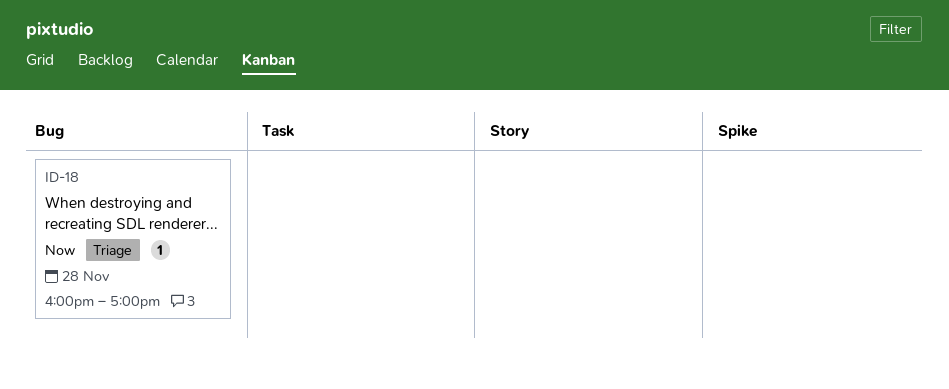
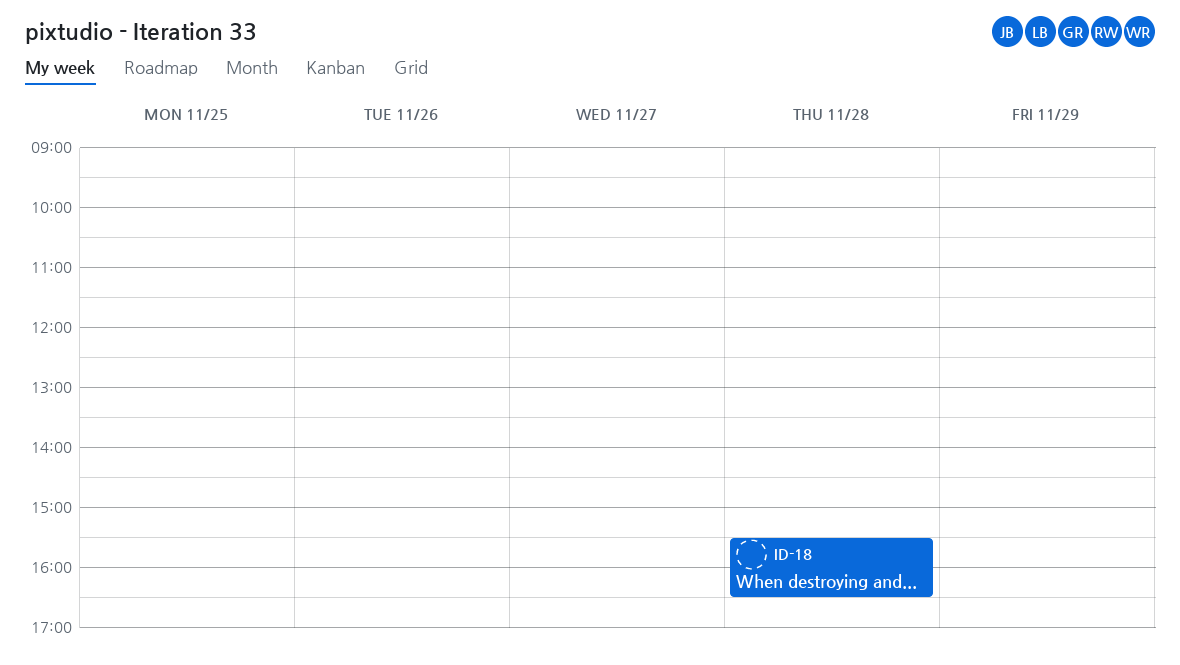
ID-18, begins: 16:00 -> 15:30
ID-18, ends: 17:00 -> 16:30

